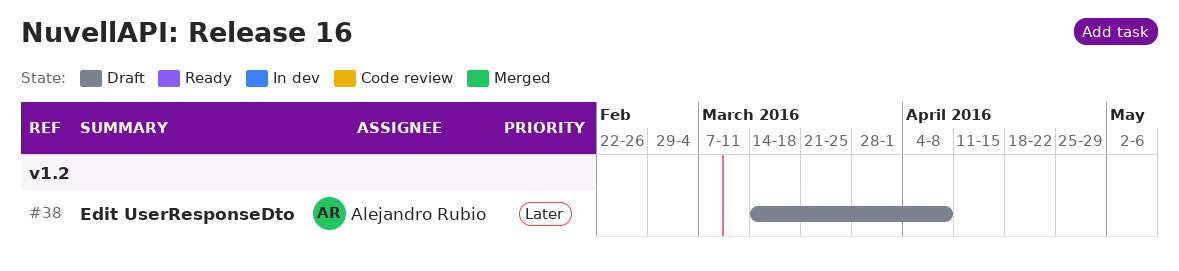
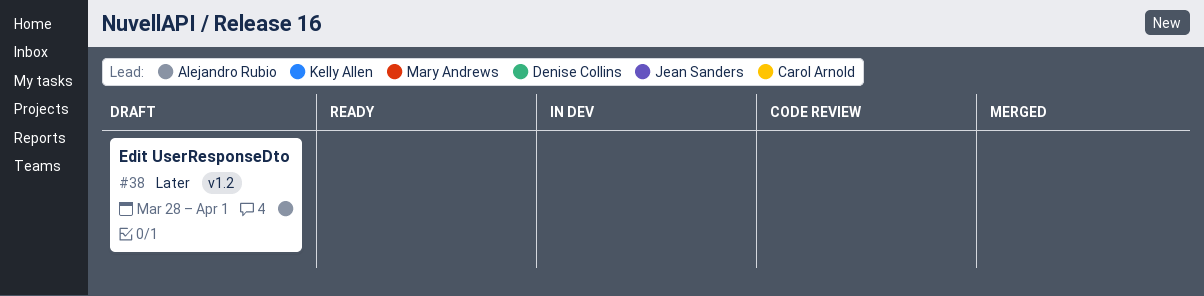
#38, start: Mar 14 -> Mar 28
#38, due: Apr 8 -> Apr 1

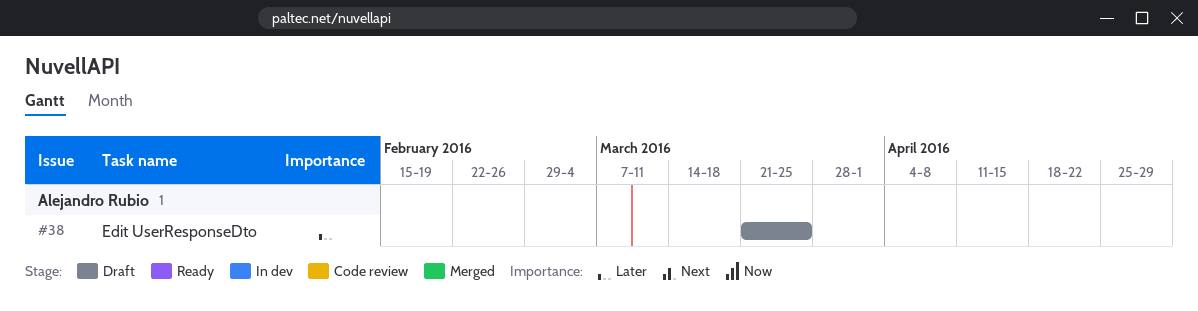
#38, start: Mar 28 -> Mar 21
#38, due: Apr 1 -> Mar 25

